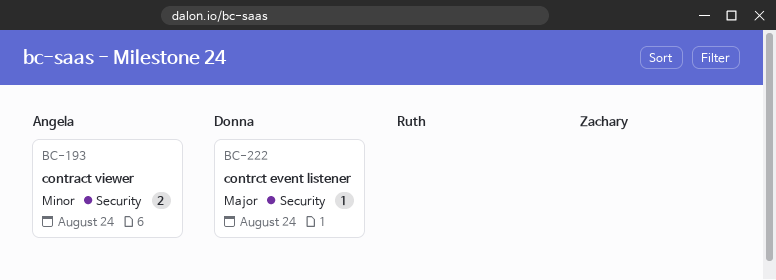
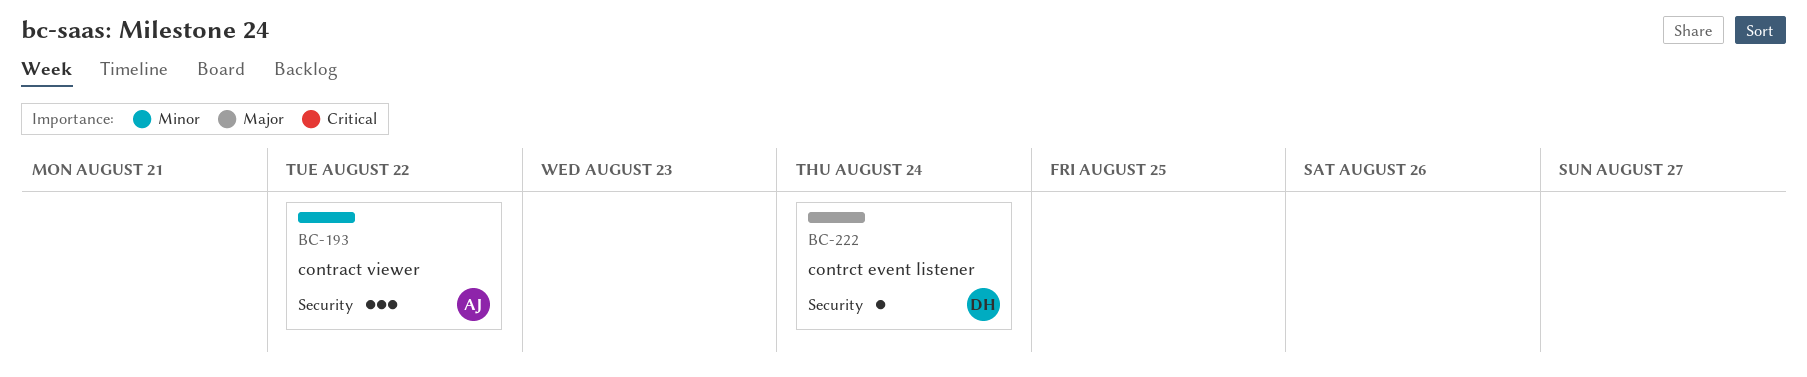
BC-193, estimate: 2 -> 3
BC-193, due: Aug 24 -> Aug 22

